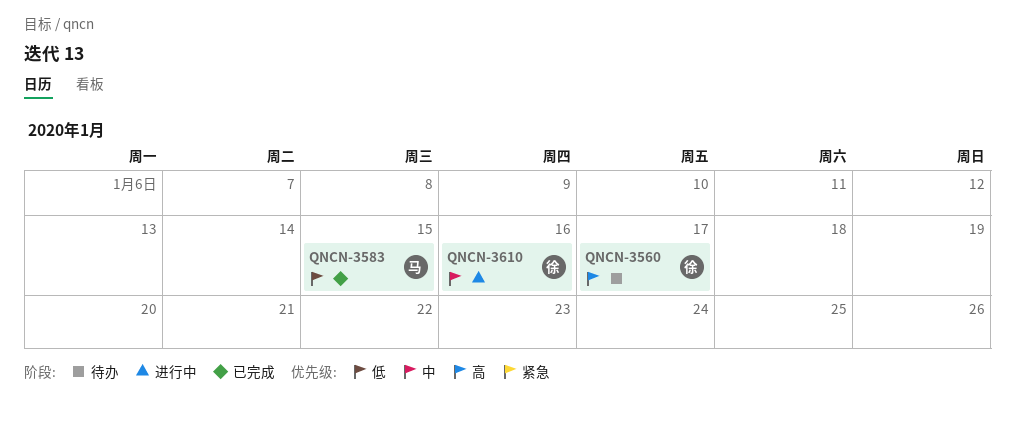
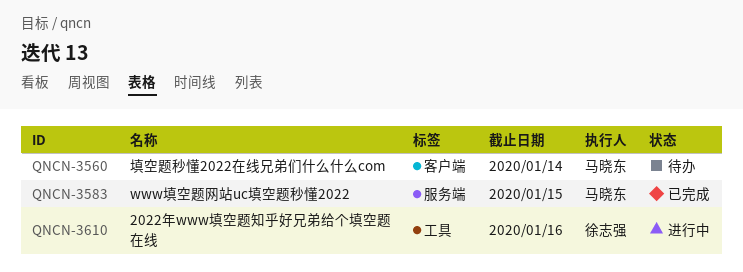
QNCN-3560, owner: 徐志强 -> 马晓东
QNCN-3560, due: Jan 17 -> Jan 14

